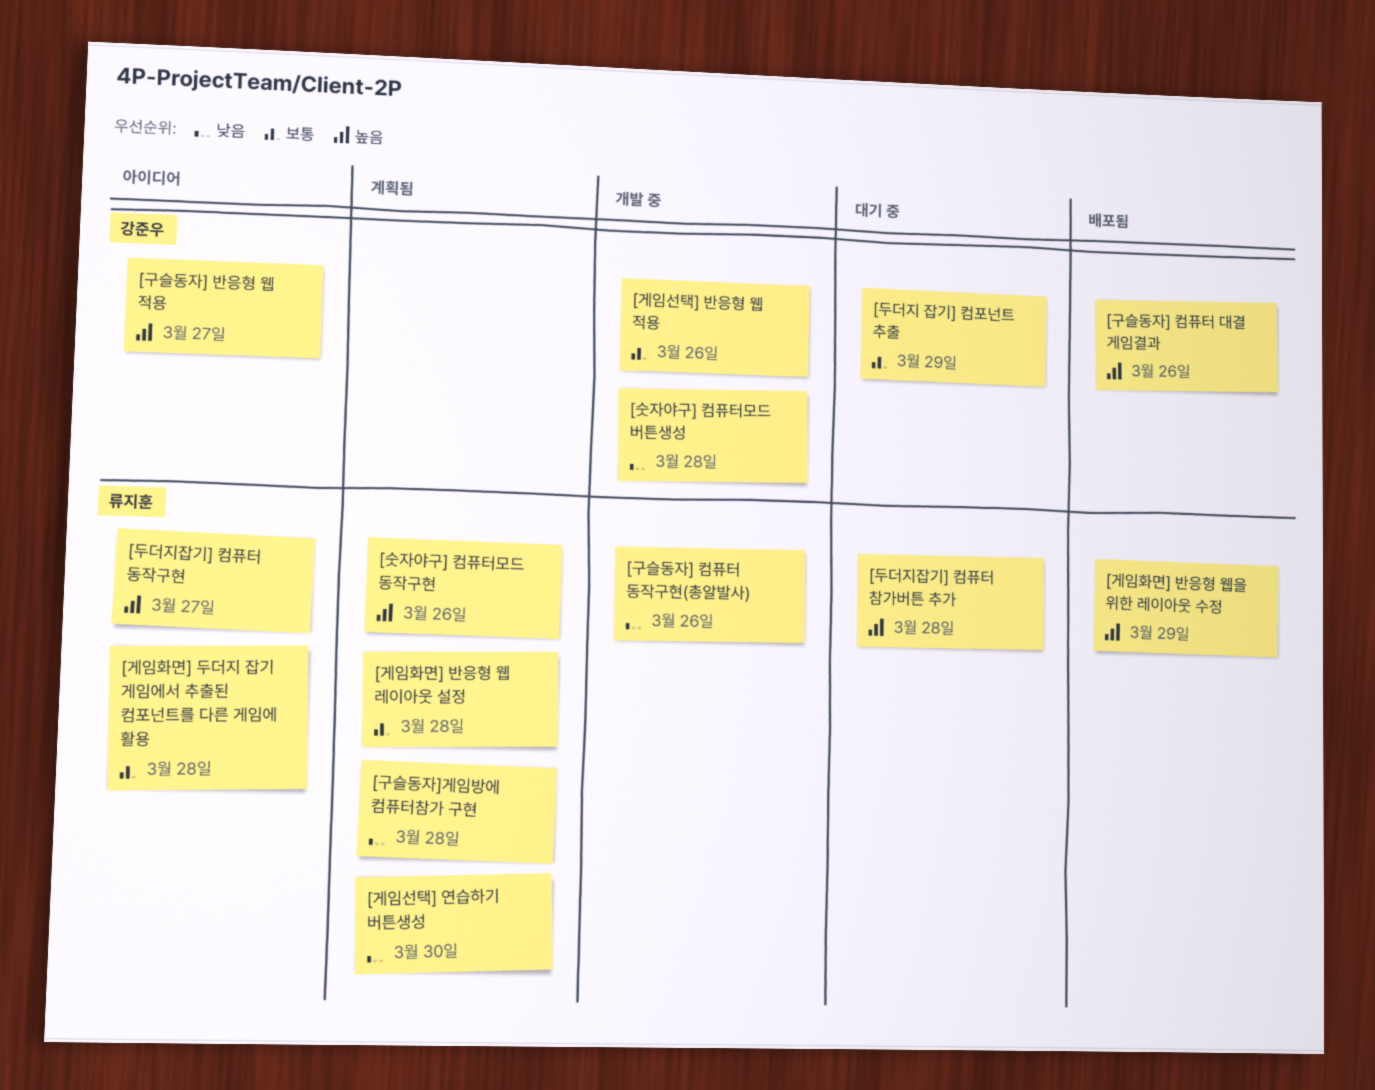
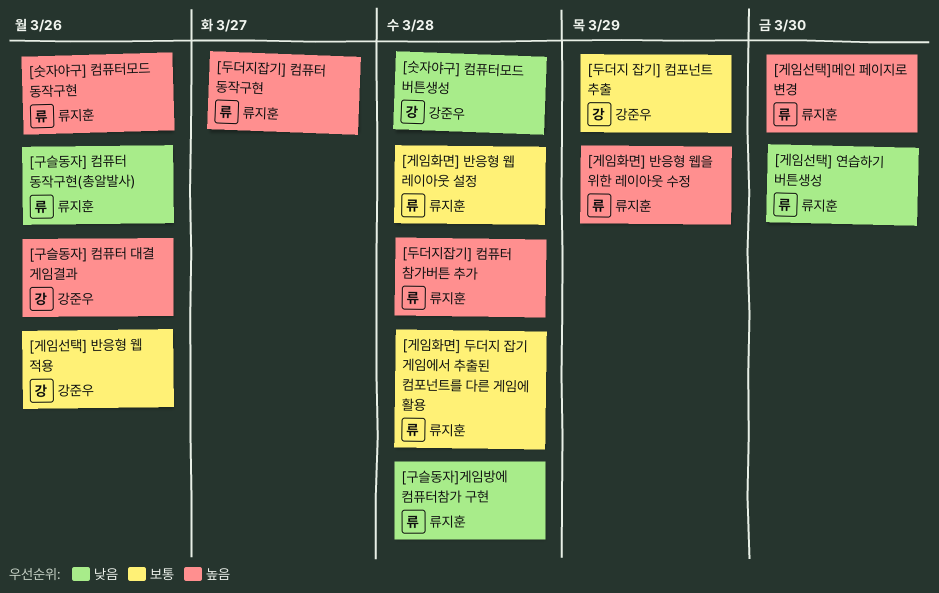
[게임선택]메인 페이지로 변경: none -> present
[구슬동자] 반응형 웹 적용: present -> none

